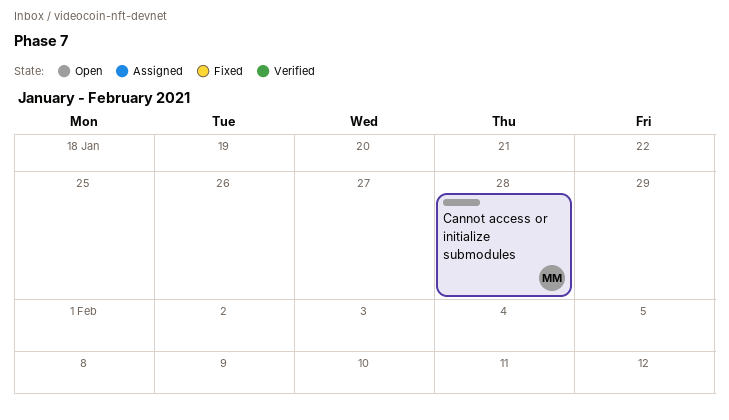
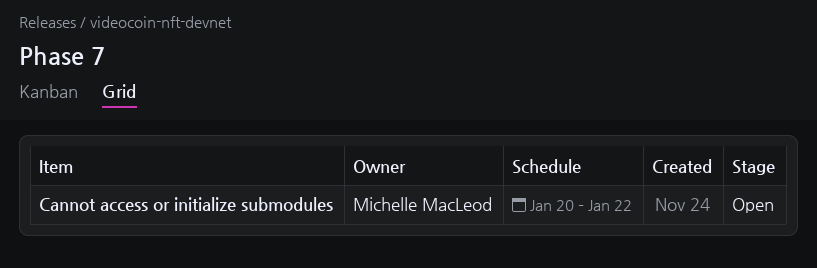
Cannot access or initialize submodules, due: Jan 28 -> Jan 22

